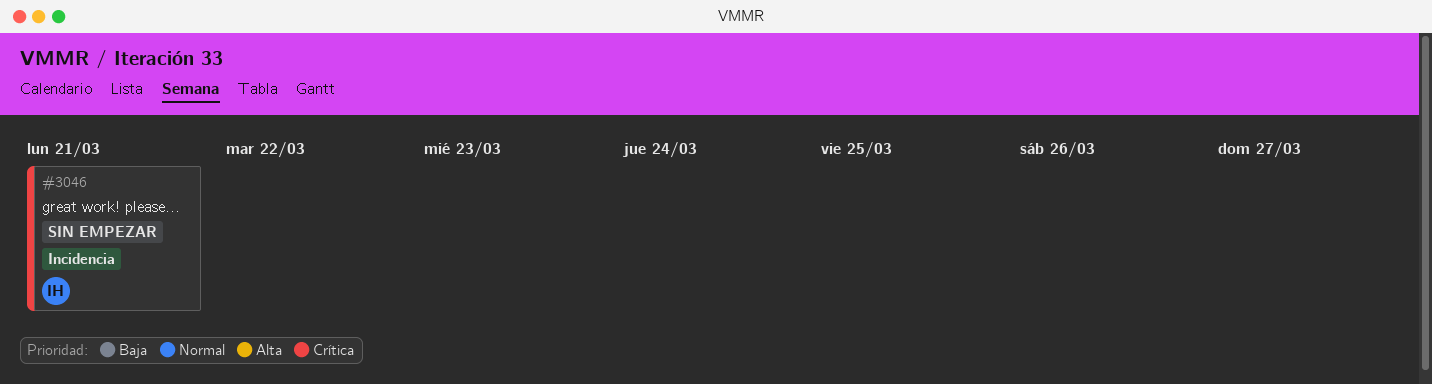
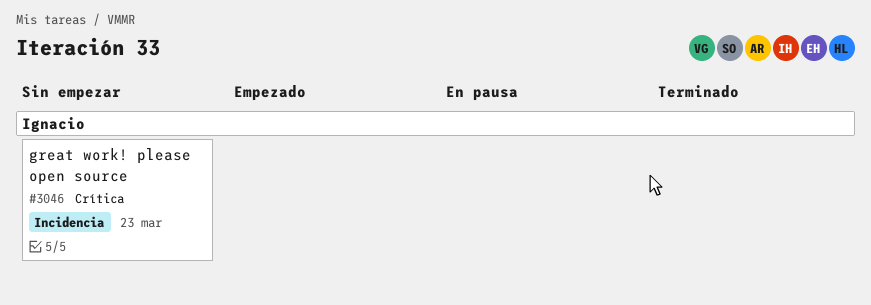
#3046, due: Mar 21 -> Mar 23

